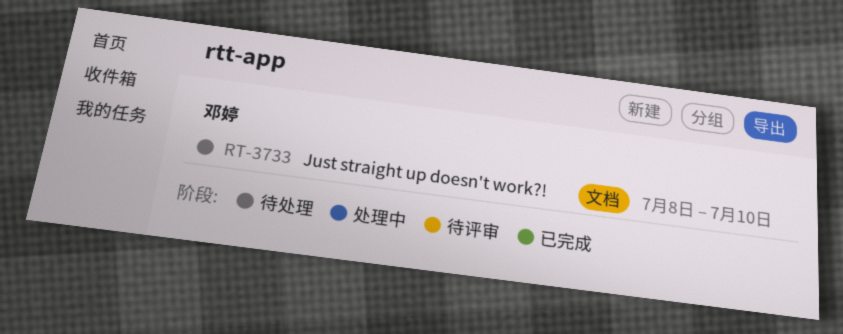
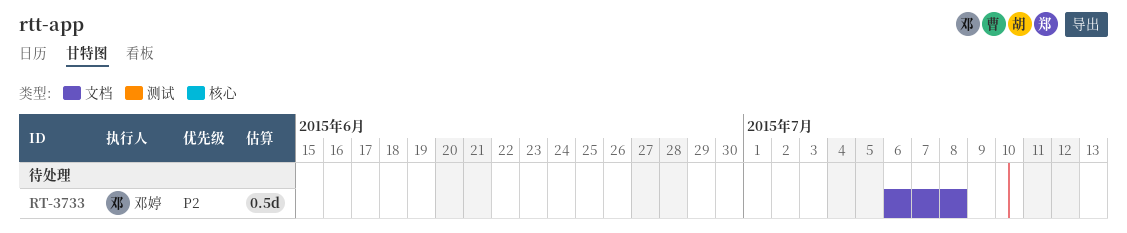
RT-3733, start: Jul 8 -> Jul 6
RT-3733, due: Jul 10 -> Jul 8

